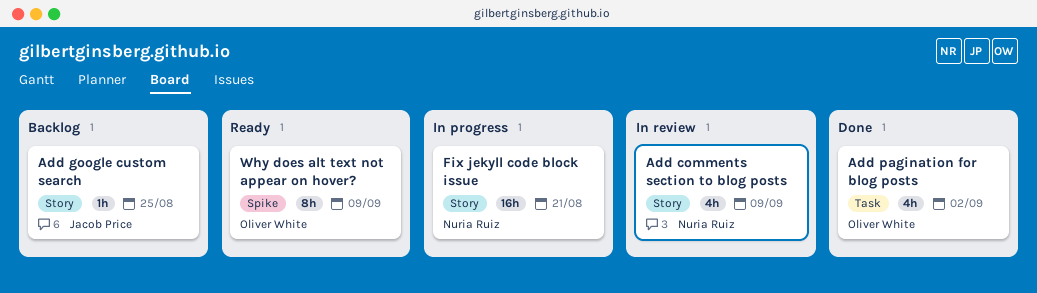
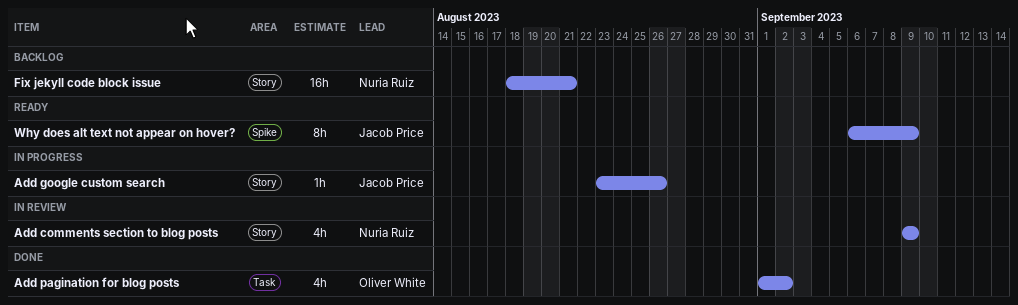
Add google custom search, status: Backlog -> In progress
Add google custom search, due: Aug 25 -> Aug 26
Fix jekyll code block issue, status: In progress -> Backlog
Why does alt text not appear on hover?, owner: Oliver White -> Jacob Price

